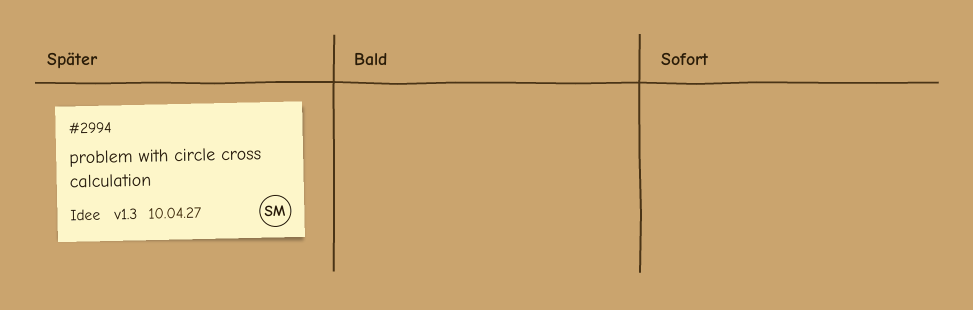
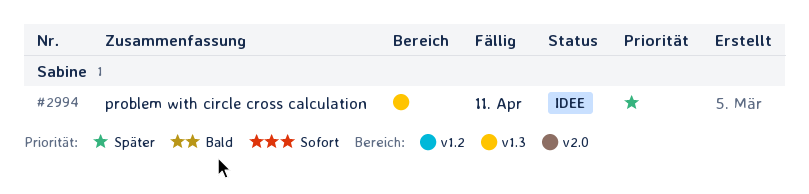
#2994, due: Apr 10 -> Apr 11

